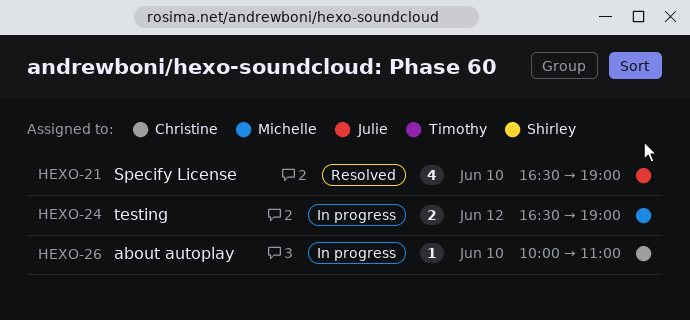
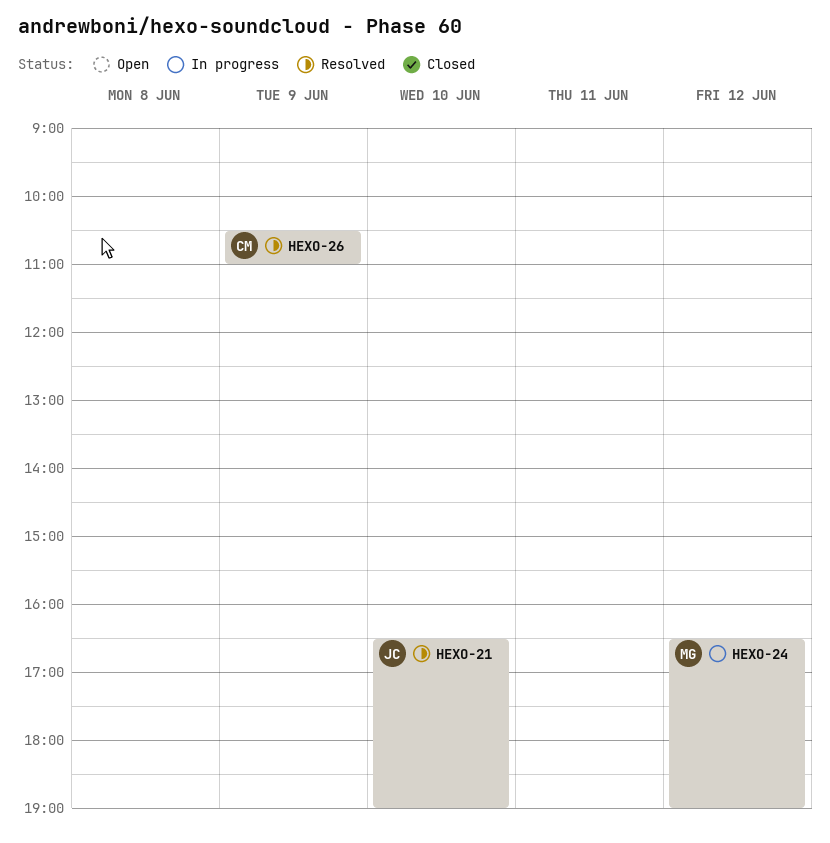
HEXO-26, status: In progress -> Resolved
HEXO-26, day: Jun 10 -> Jun 9
HEXO-26, begins: 10:00 -> 10:30

